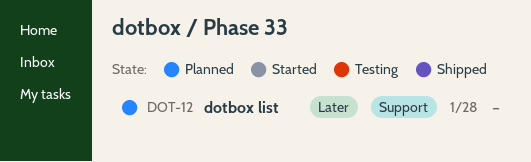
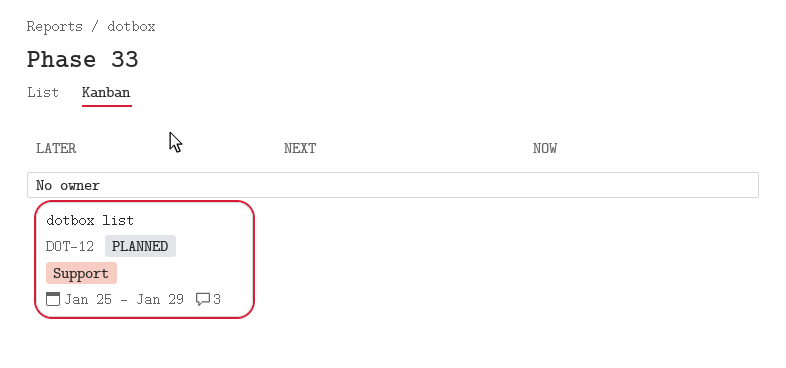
DOT-12, due: Jan 28 -> Jan 29

